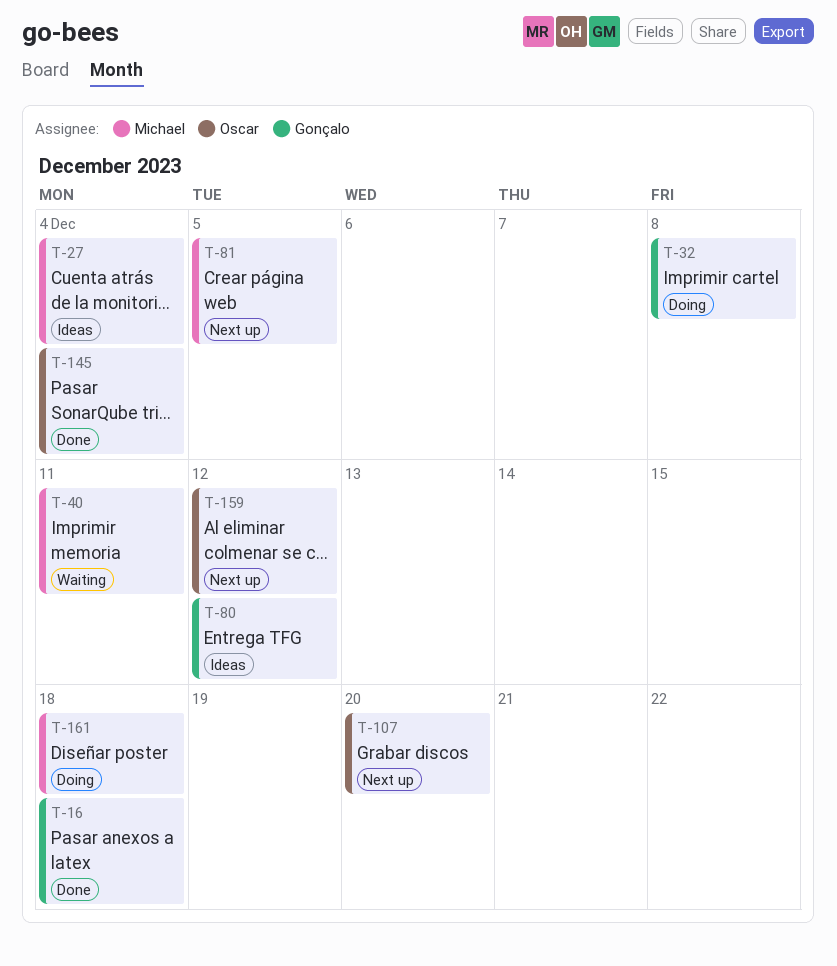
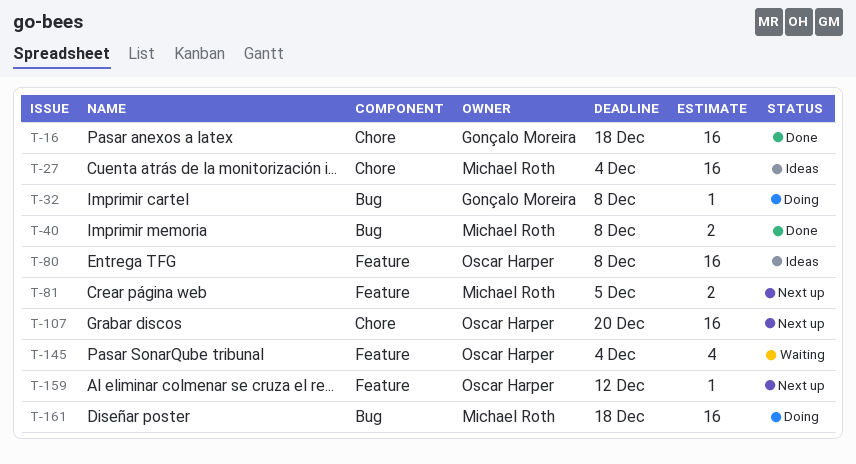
T-40, status: Waiting -> Done
T-40, due: Dec 11 -> Dec 8
T-80, owner: Gonçalo Moreira -> Oscar Harper
T-80, due: Dec 12 -> Dec 8
T-145, status: Done -> Waiting

